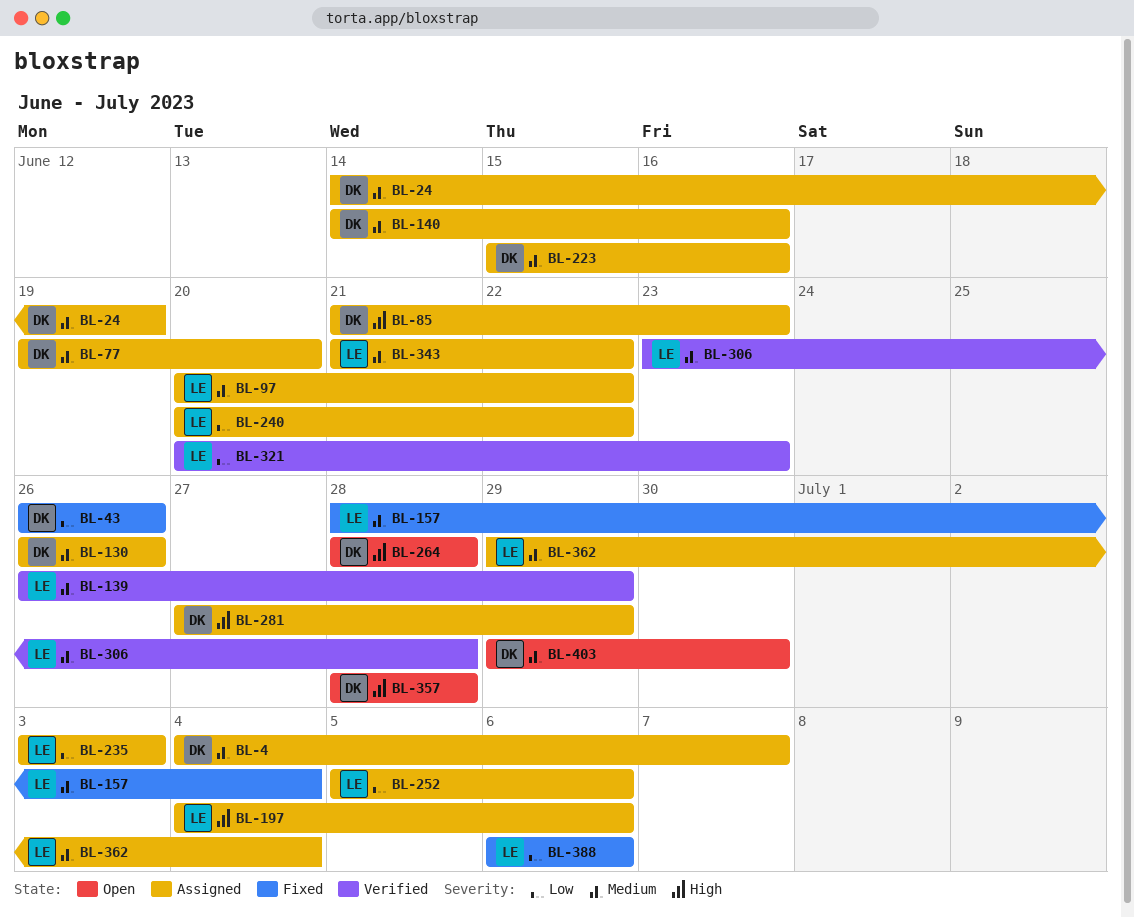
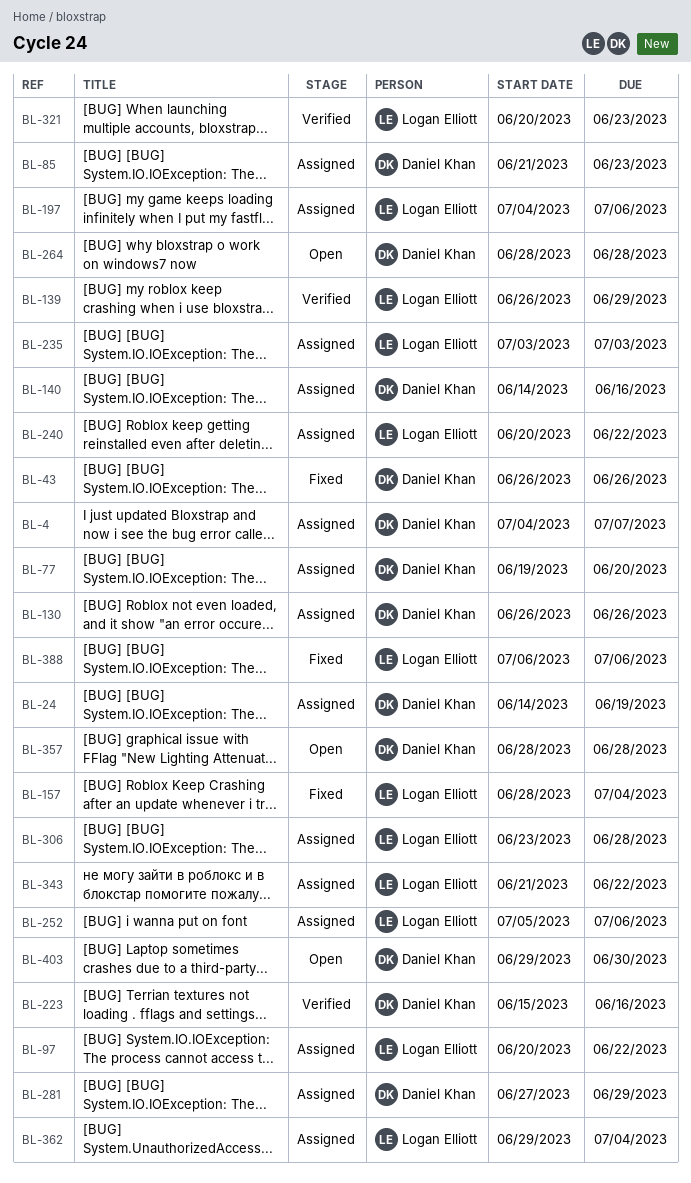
BL-223, status: Assigned -> Verified
BL-306, status: Verified -> Assigned

